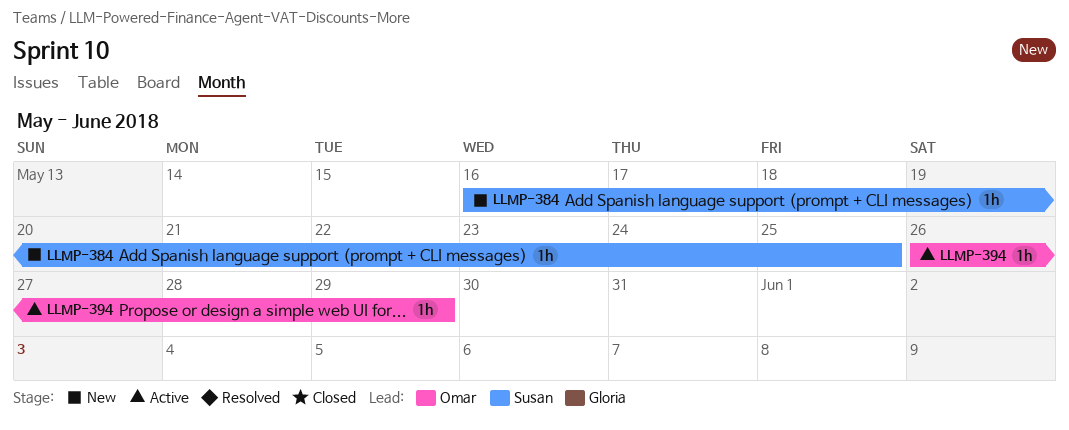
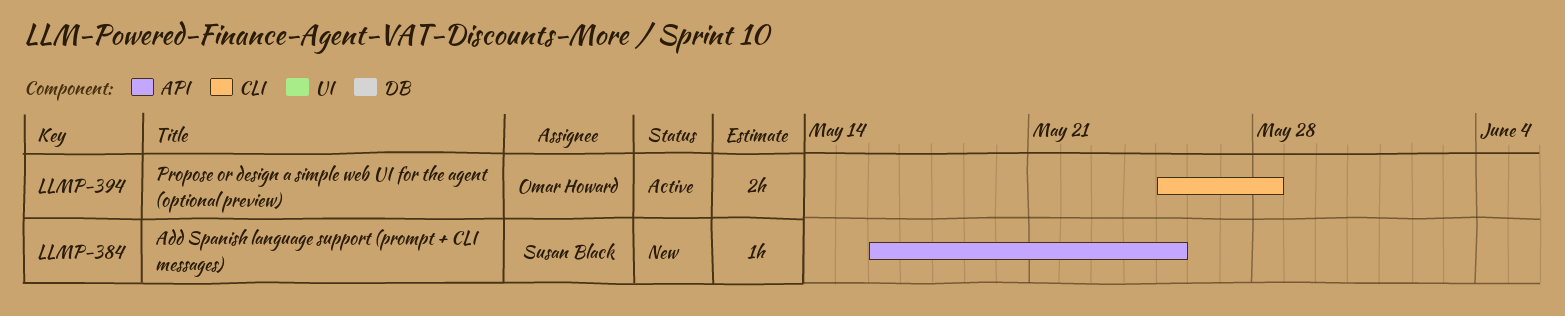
LLMP-394, estimate: 1h -> 2h
LLMP-394, start: May 26 -> May 25
LLMP-394, due: May 29 -> May 28

